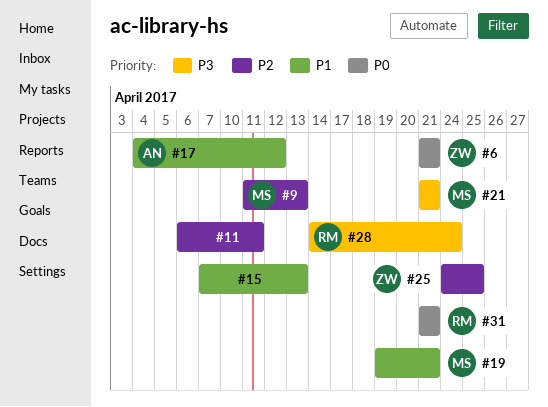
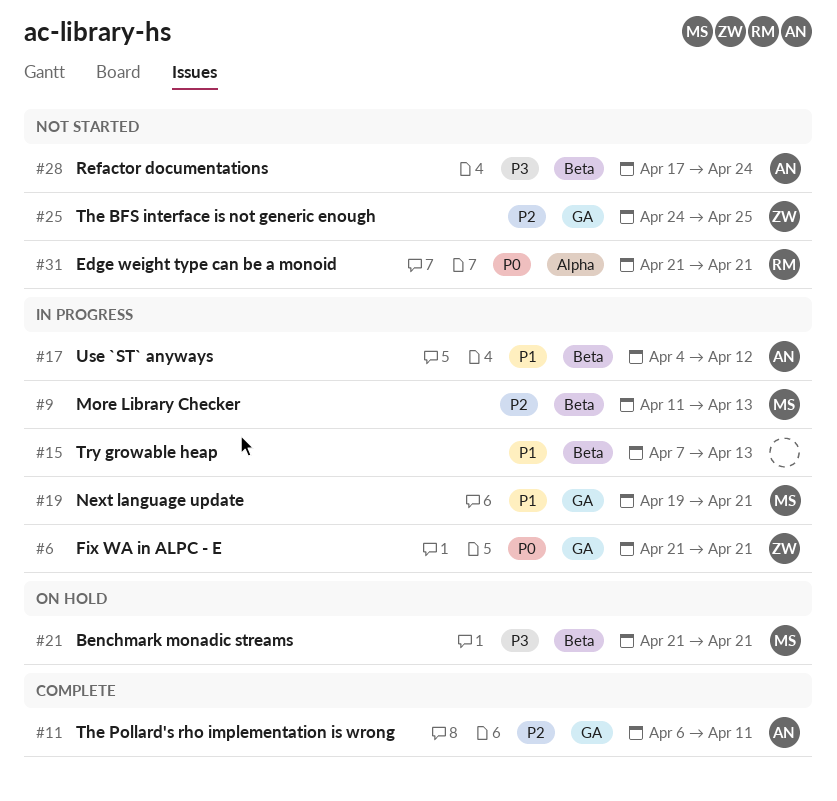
#11, owner: none -> AN
#28, owner: RM -> AN
#28, start: Apr 14 -> Apr 17

